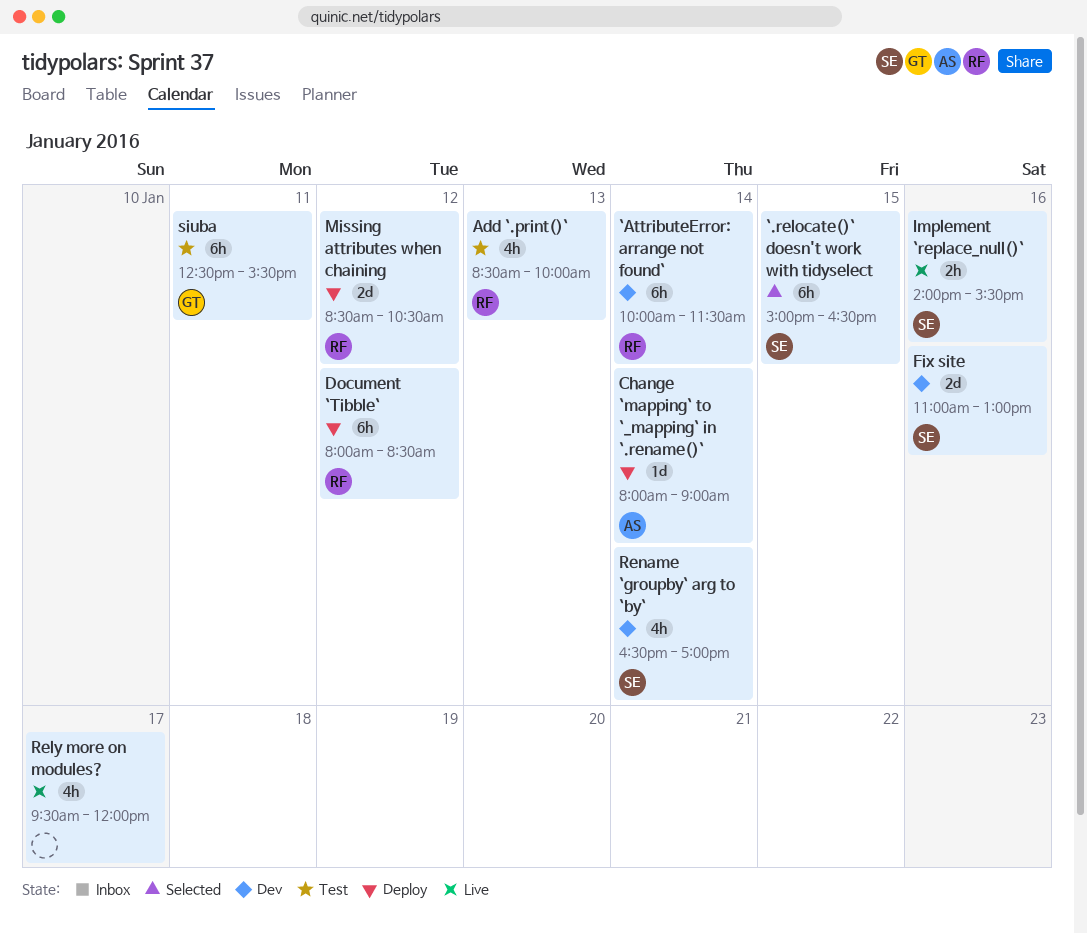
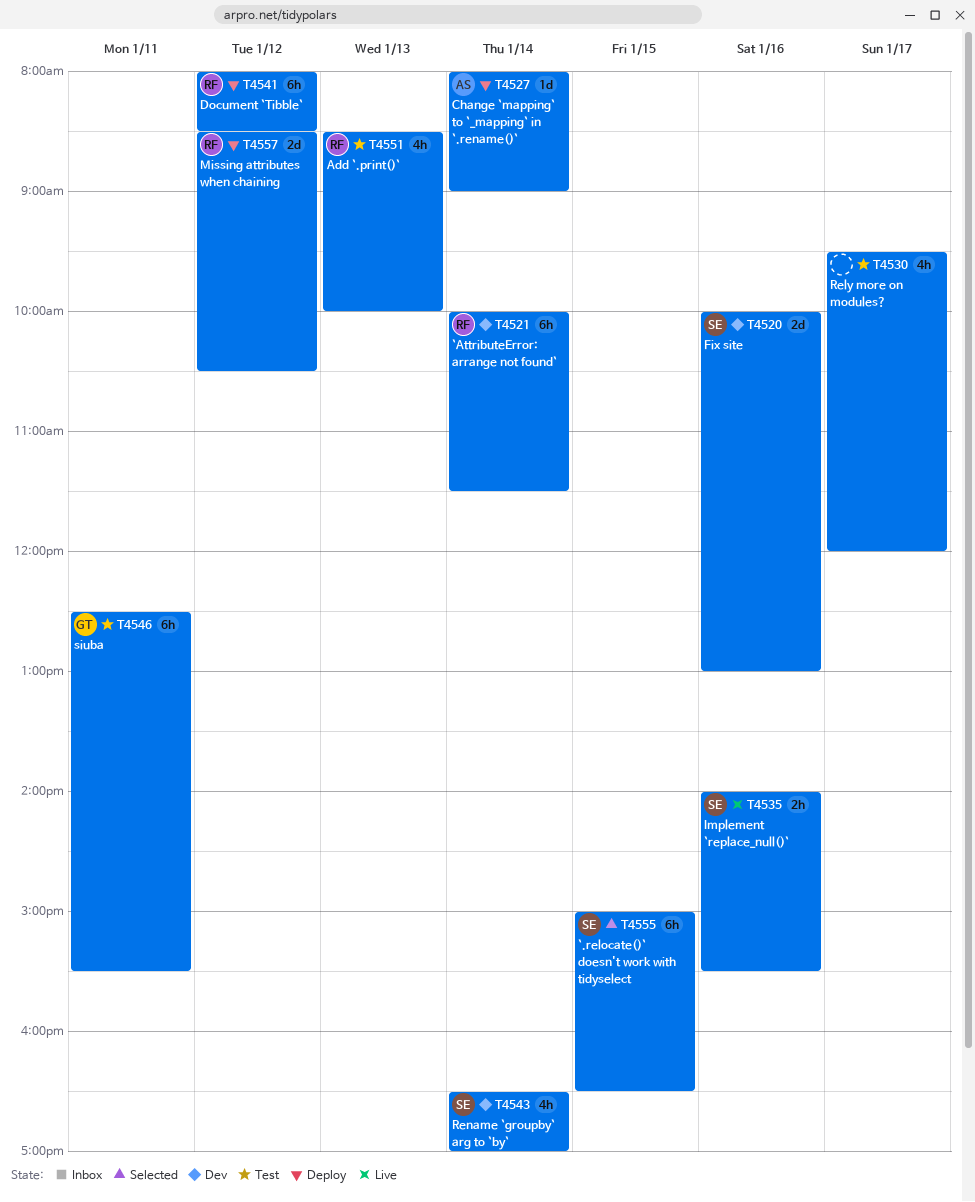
Fix site, begins: 11:00 -> 10:00
Rely more on modules?, status: Live -> Test

